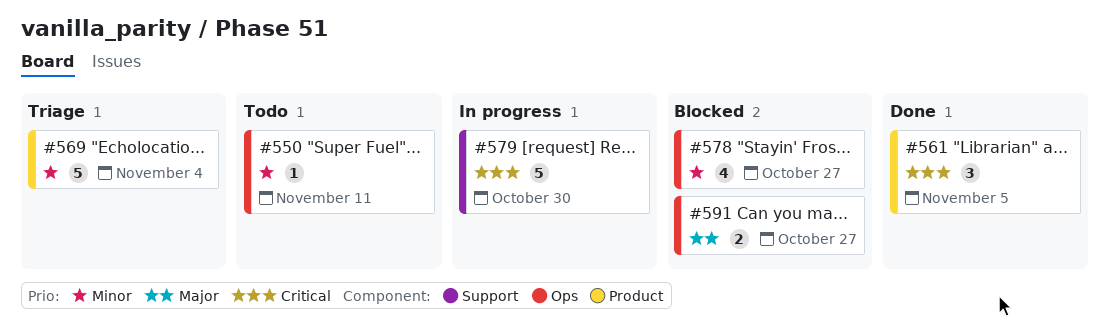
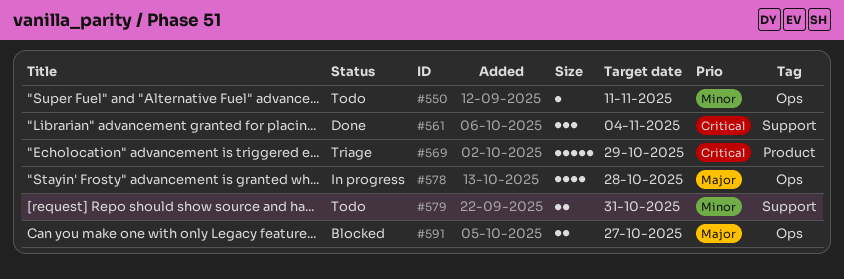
#561, label: Product -> Support
#561, due: Nov 5 -> Nov 4
#569, priority: Minor -> Critical
#569, due: Nov 4 -> Oct 29
#578, status: Blocked -> In progress
#578, priority: Minor -> Major
#578, due: Oct 27 -> Oct 28
#579, status: In progress -> Todo
#579, priority: Critical -> Minor
#579, estimate: 5 -> 2
#579, due: Oct 30 -> Oct 31

